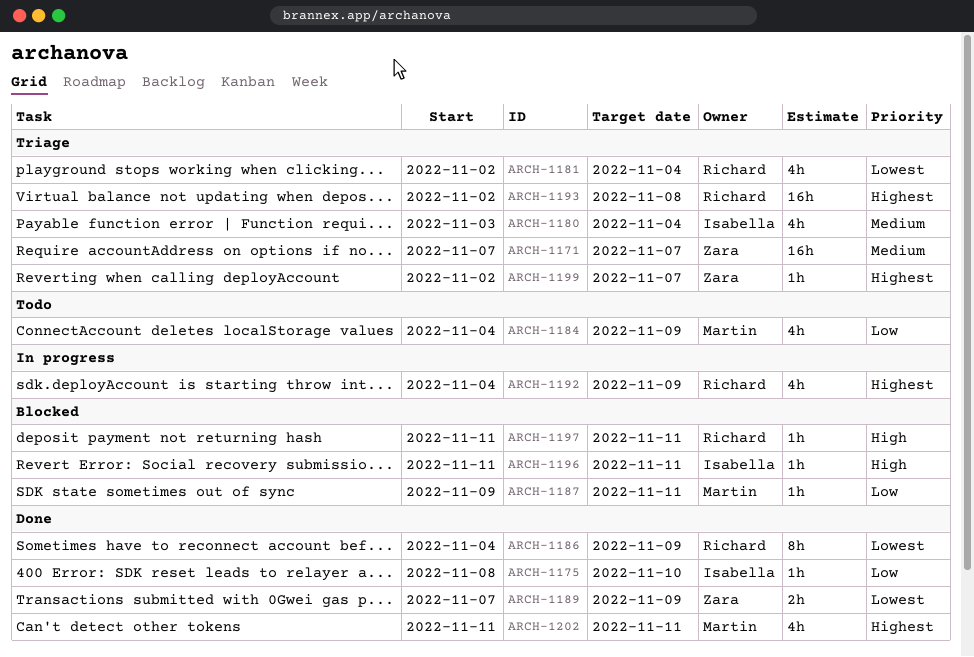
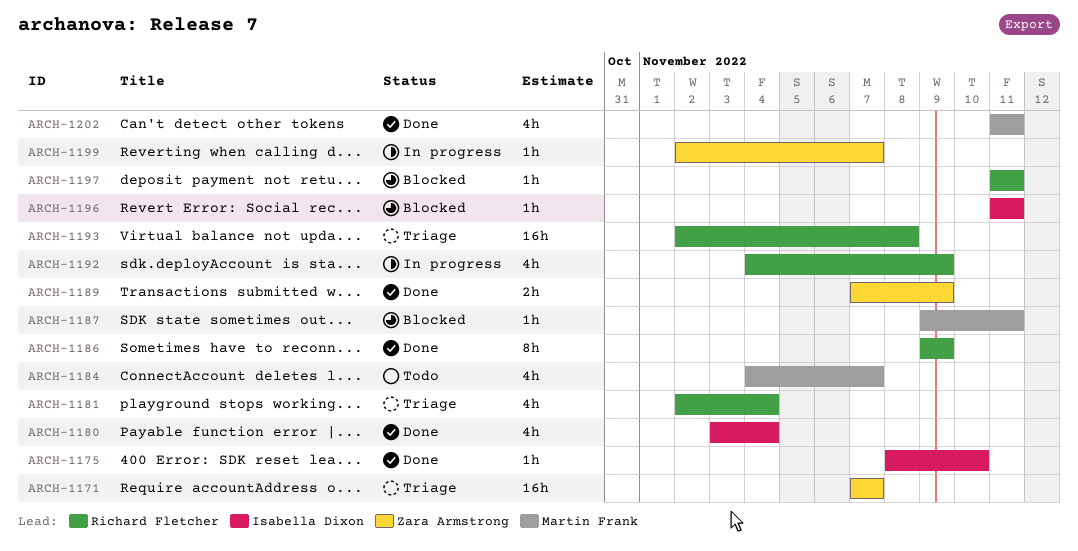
ARCH-1180, status: Triage -> Done
ARCH-1184, due: Nov 9 -> Nov 7
ARCH-1186, start: Nov 4 -> Nov 9
ARCH-1199, status: Triage -> In progress

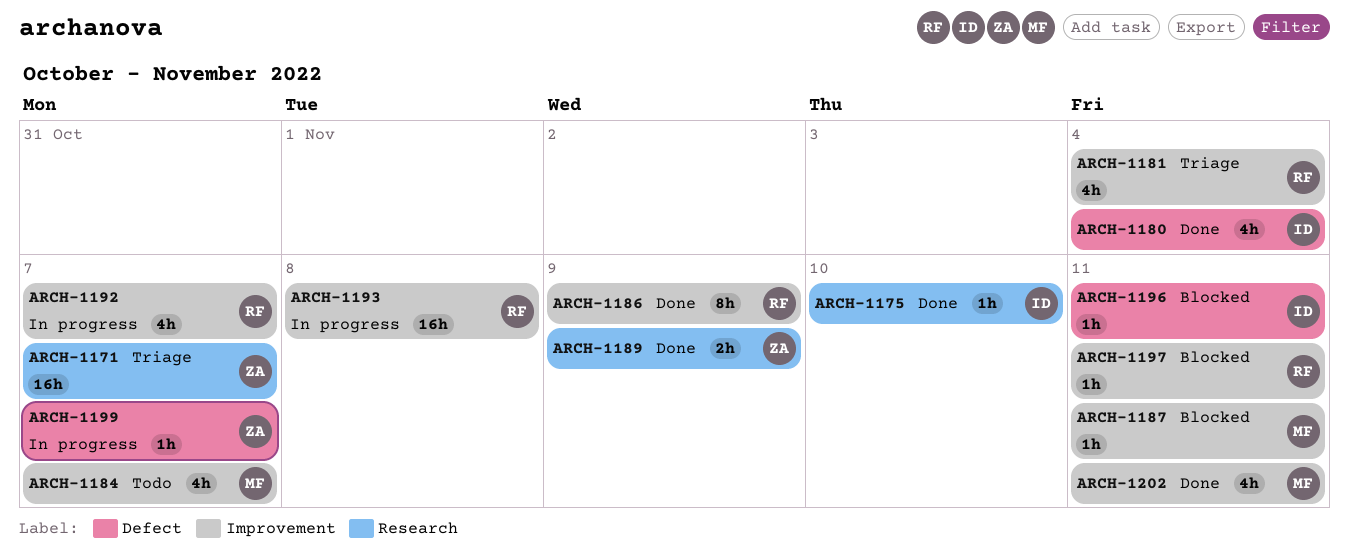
ARCH-1192, due: Nov 9 -> Nov 7
ARCH-1193, status: Triage -> In progress

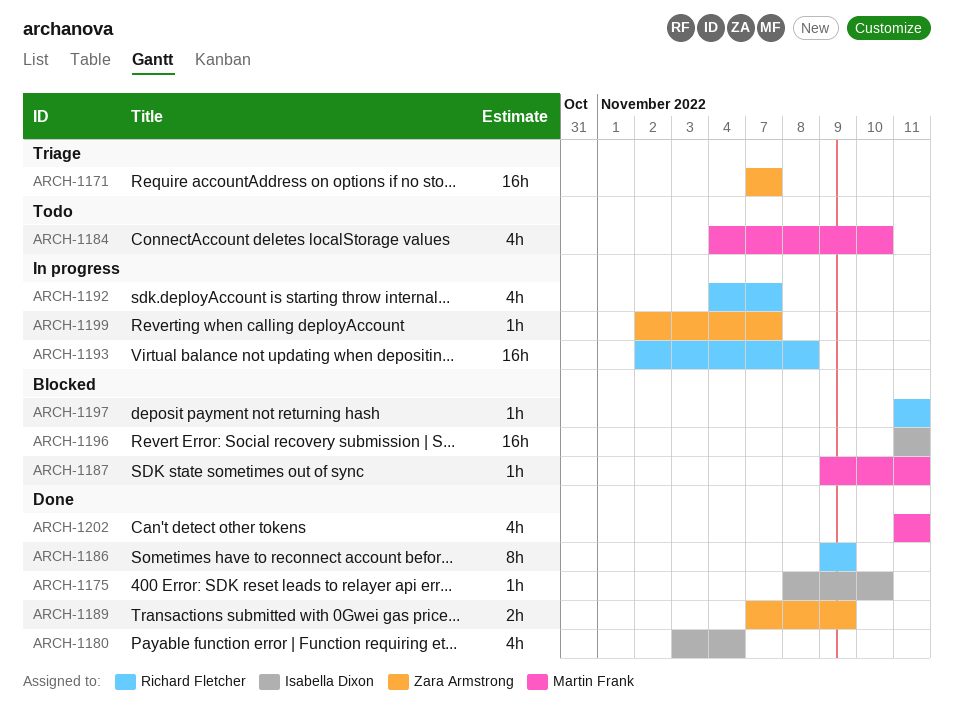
ARCH-1181: present -> none
ARCH-1184, due: Nov 7 -> Nov 10
ARCH-1196, estimate: 1h -> 16h

